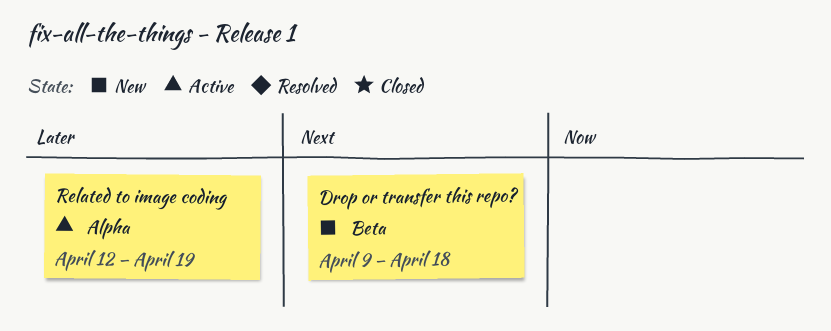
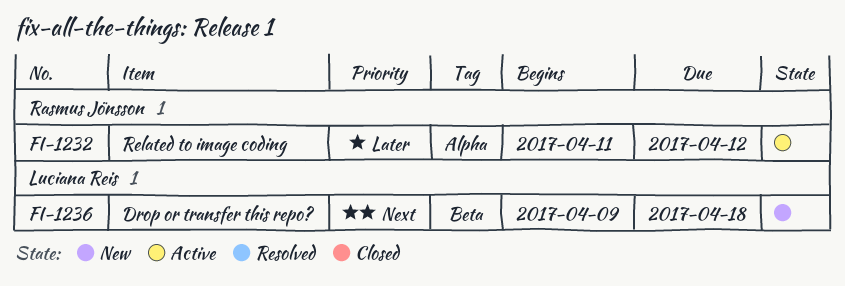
Related to image coding, start: Apr 12 -> Apr 11
Related to image coding, due: Apr 19 -> Apr 12

